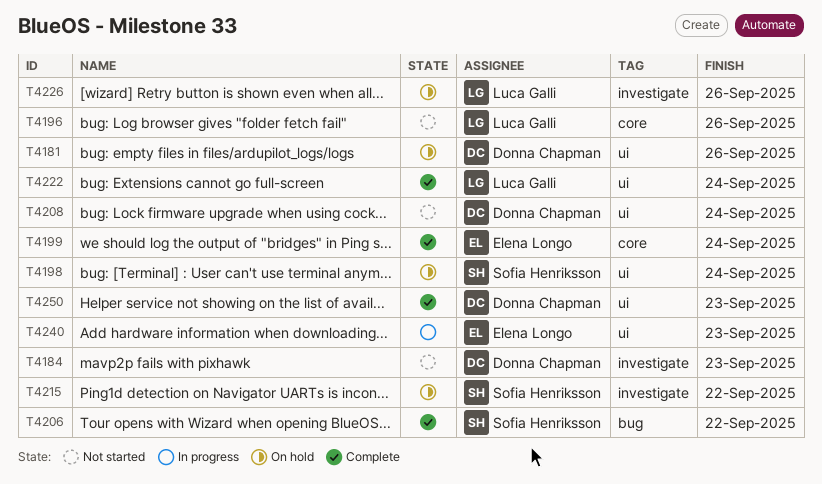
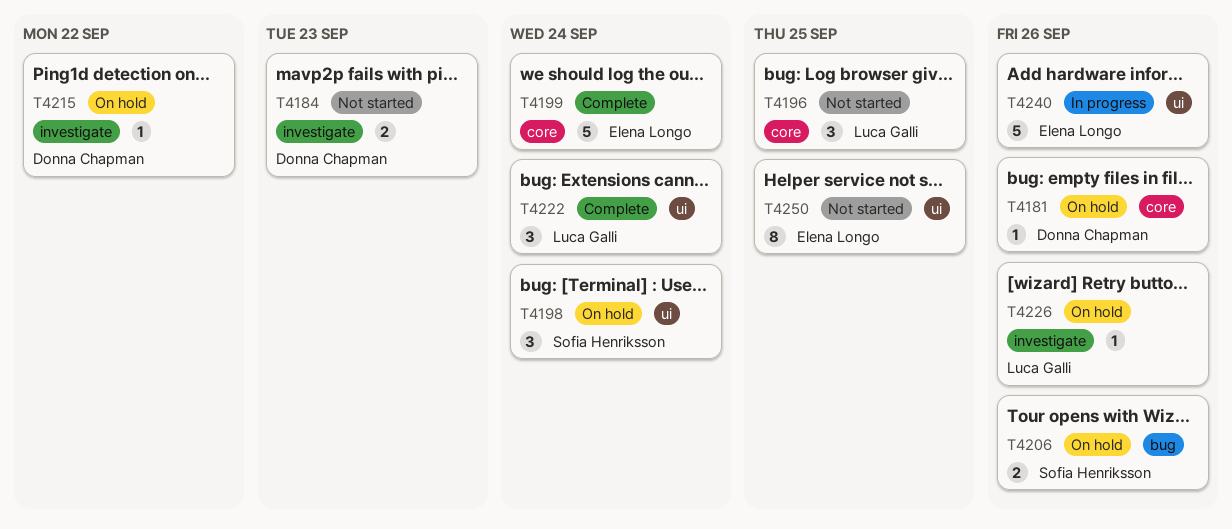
T4181, label: ui -> core
T4196, due: Sep 26 -> Sep 25
T4206, status: Complete -> On hold
T4206, due: Sep 22 -> Sep 26
T4208: present -> none
T4215, owner: Sofia Henriksson -> Donna Chapman
T4240, due: Sep 23 -> Sep 26
T4250, status: Complete -> Not started
T4250, owner: Donna Chapman -> Elena Longo
T4250, due: Sep 23 -> Sep 25

